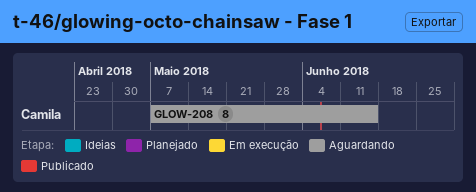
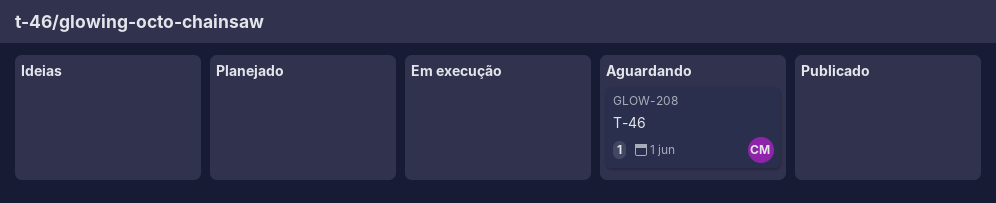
GLOW-208, estimate: 8 -> 1
GLOW-208, due: Jun 15 -> Jun 1

